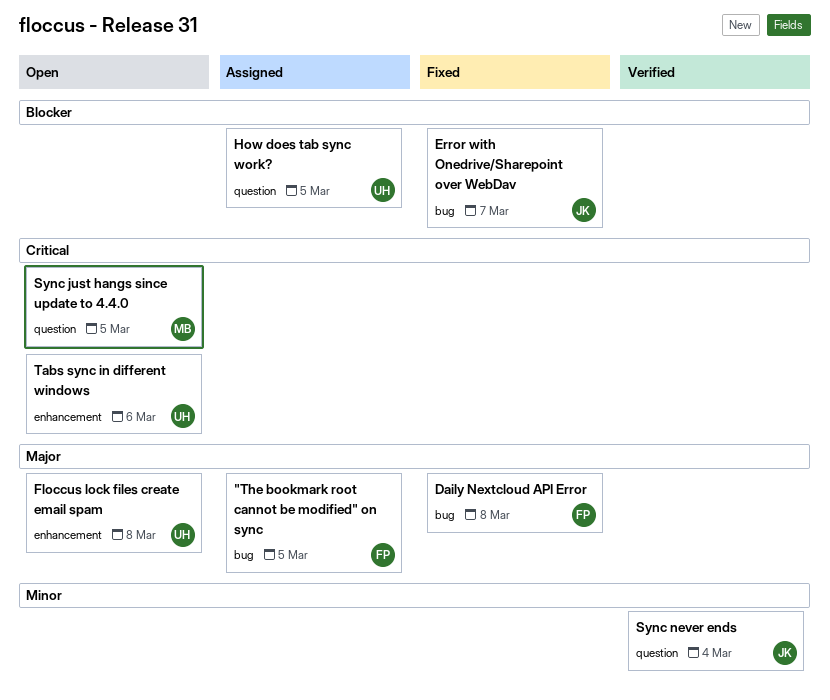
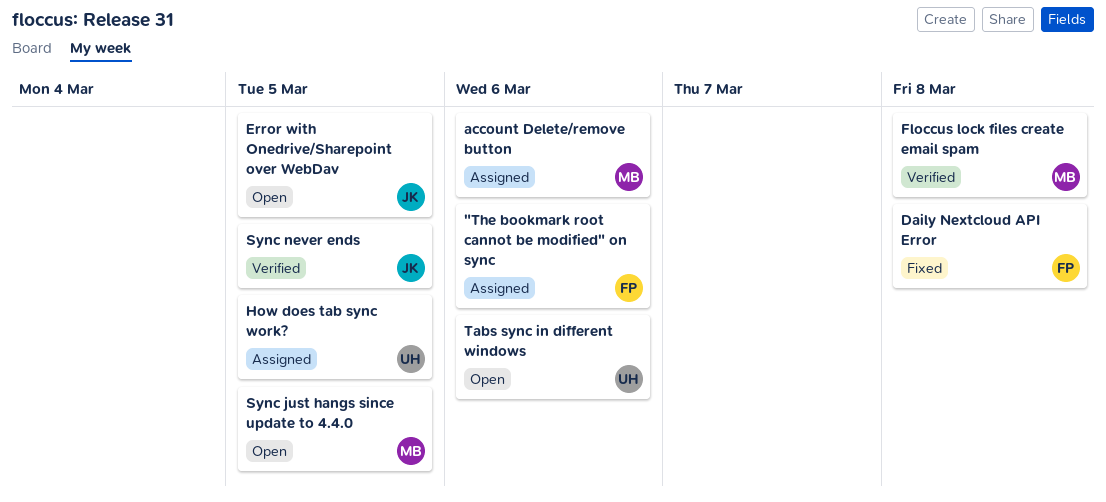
"The bookmark root cannot be modified" on sync, due: Mar 5 -> Mar 6
account Delete/remove button: none -> present
Error with Onedrive/Sharepoint over WebDav, status: Fixed -> Open
Error with Onedrive/Sharepoint over WebDav, due: Mar 7 -> Mar 5
Floccus lock files create email spam, status: Open -> Verified
Floccus lock files create email spam, owner: UH -> MB
Sync never ends, due: Mar 4 -> Mar 5

